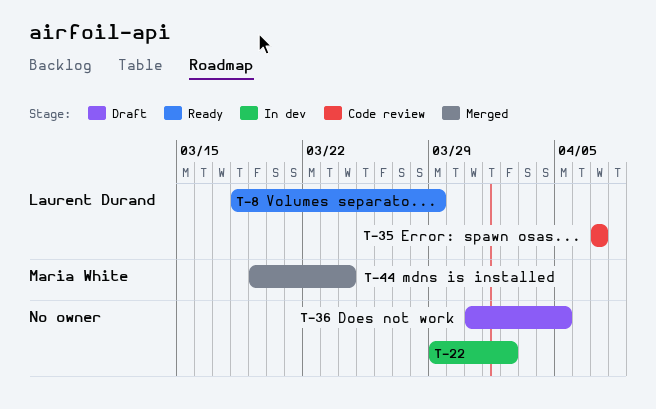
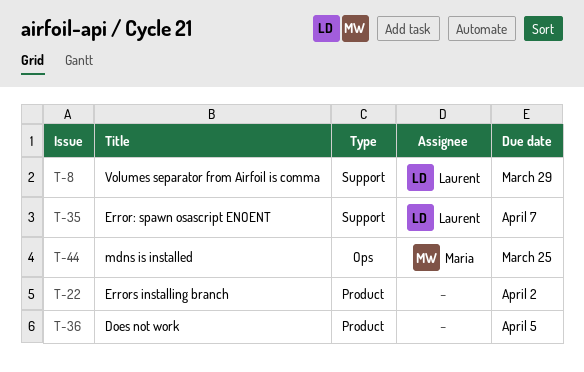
T-44, due: Mar 24 -> Mar 25

